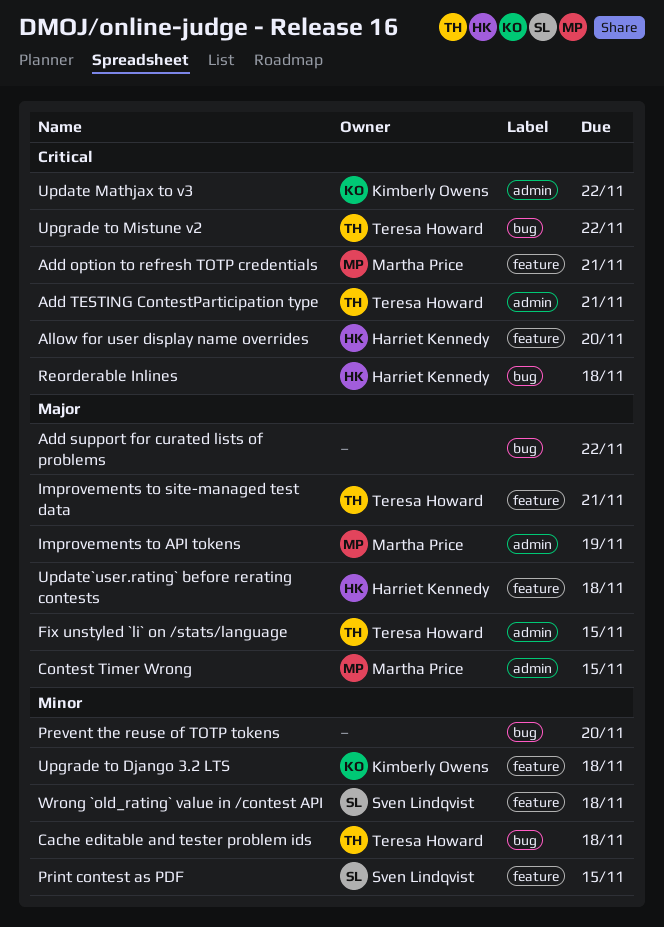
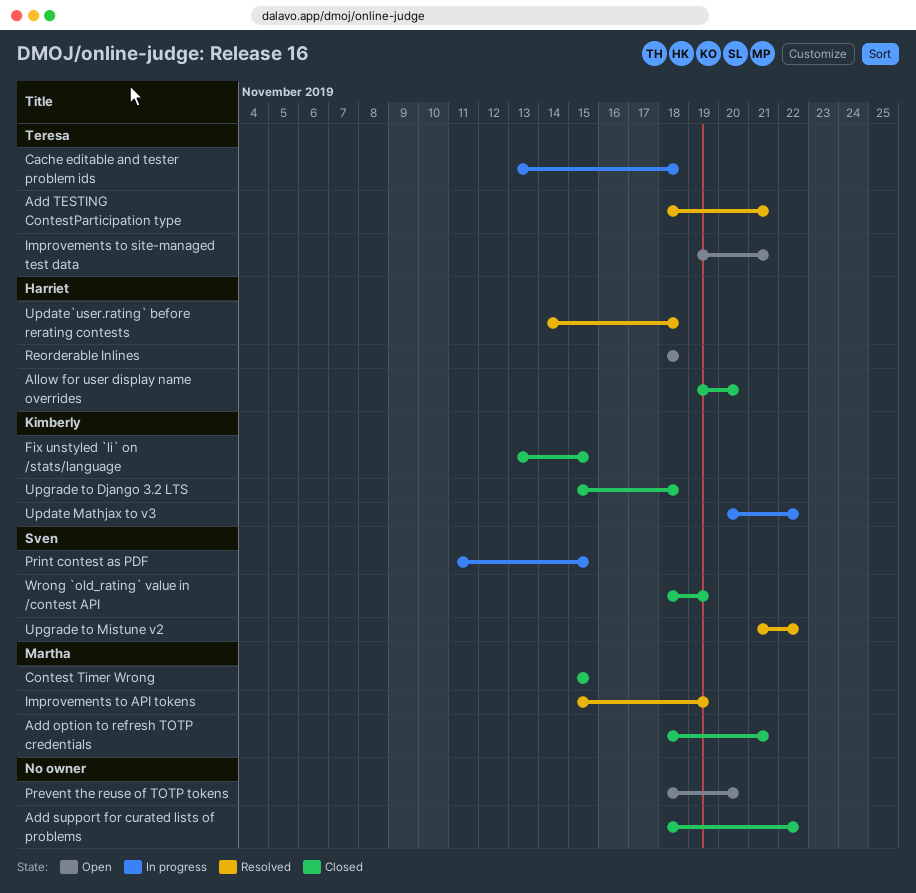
Fix unstyled `li` on /stats/language, owner: Teresa Howard -> Kimberly Owens
Upgrade to Mistune v2, owner: Teresa Howard -> Sven Lindqvist
Wrong `old_rating` value in /contest API, due: Nov 18 -> Nov 19

